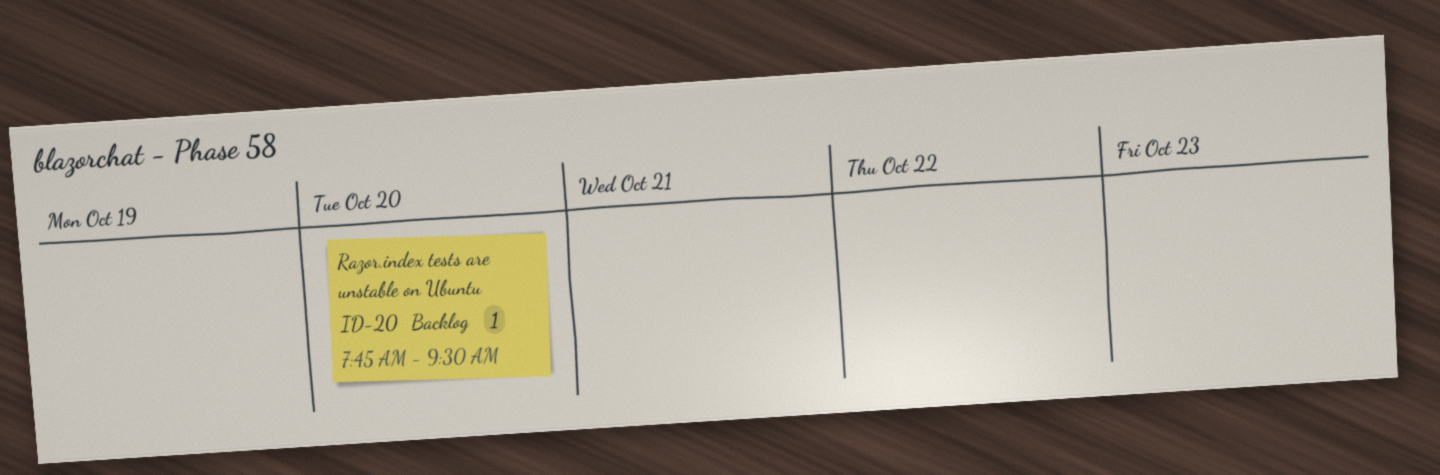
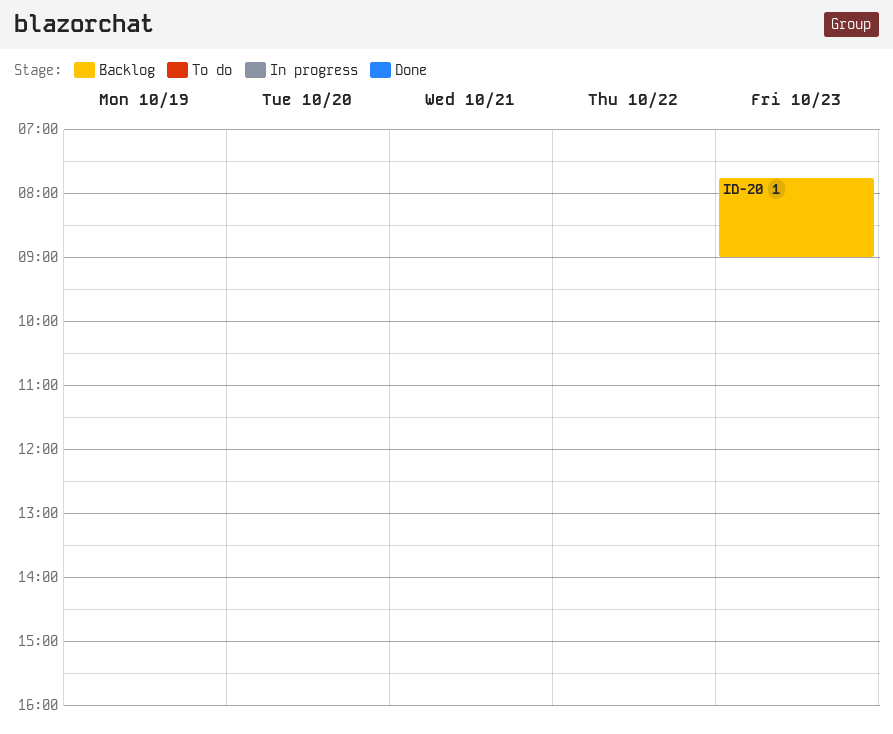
ID-20, day: Oct 20 -> Oct 23
ID-20, ends: 09:30 -> 09:00

